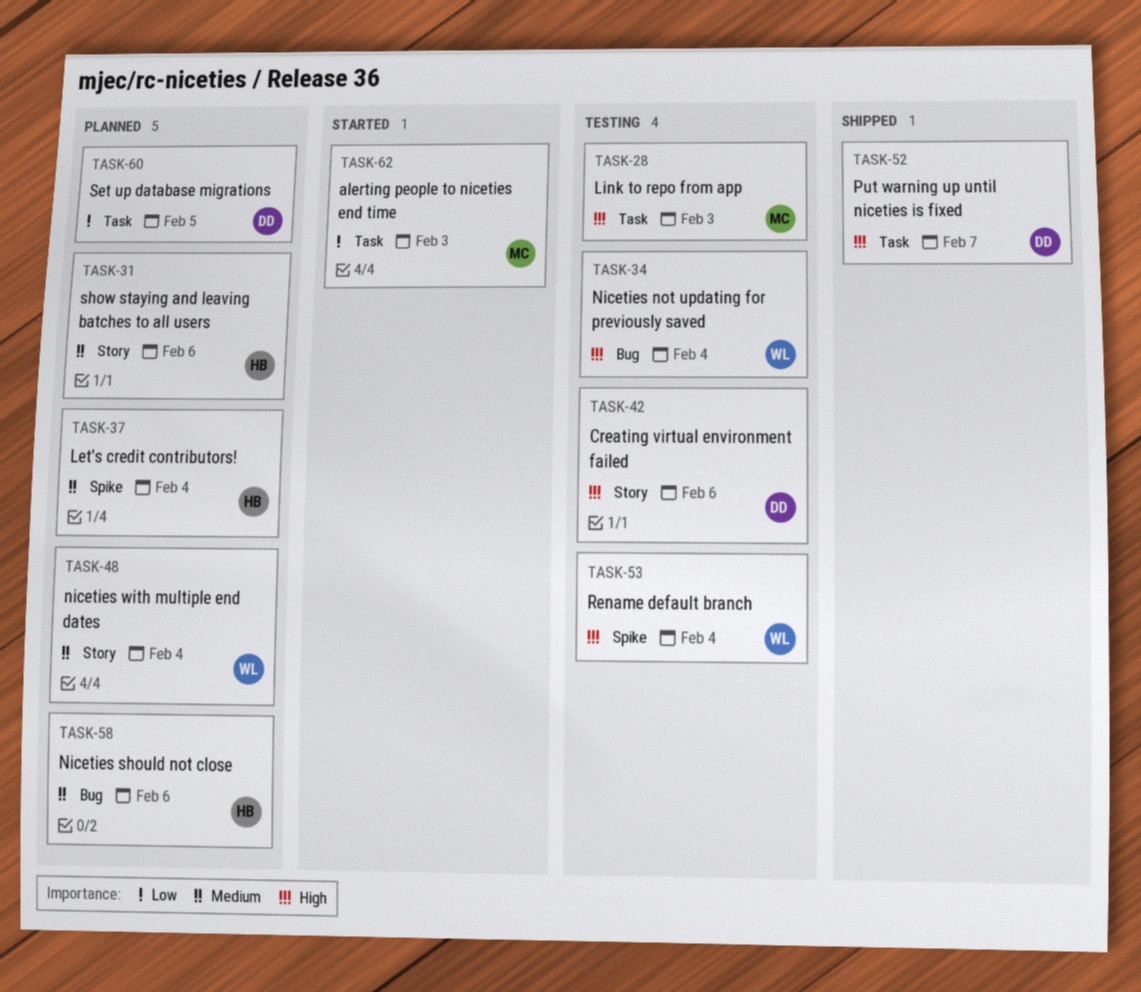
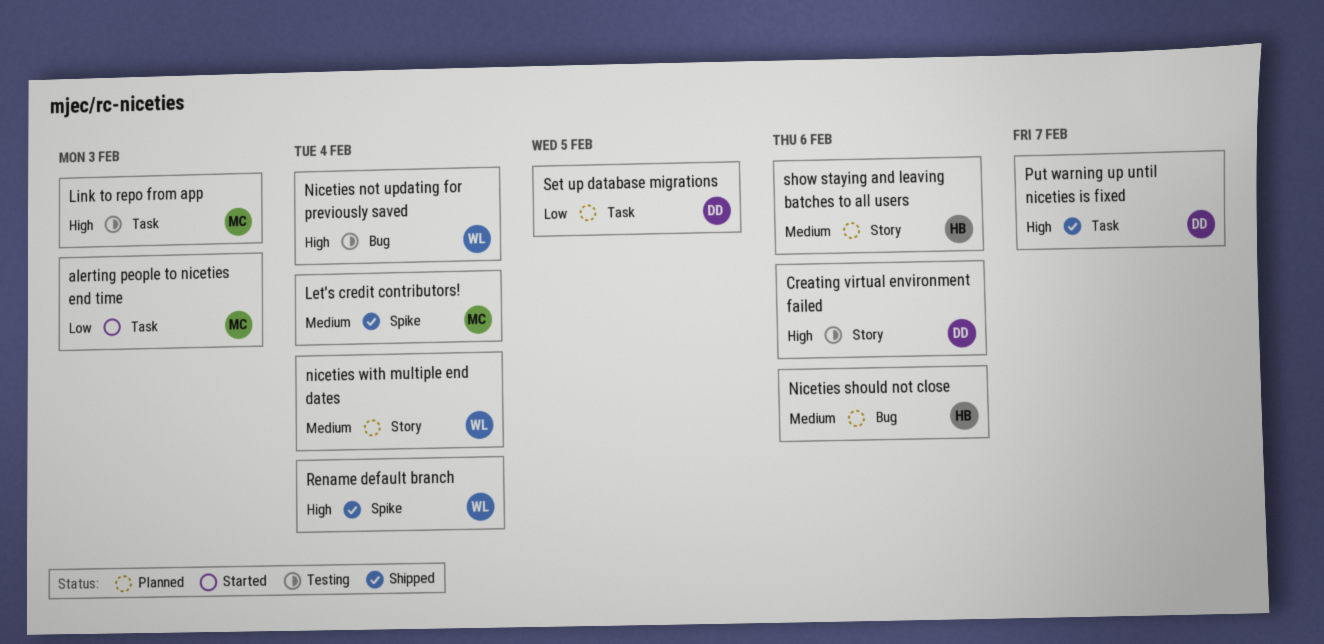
Let's credit contributors!, status: Planned -> Shipped
Let's credit contributors!, owner: HB -> MC
Rename default branch, status: Testing -> Shipped

